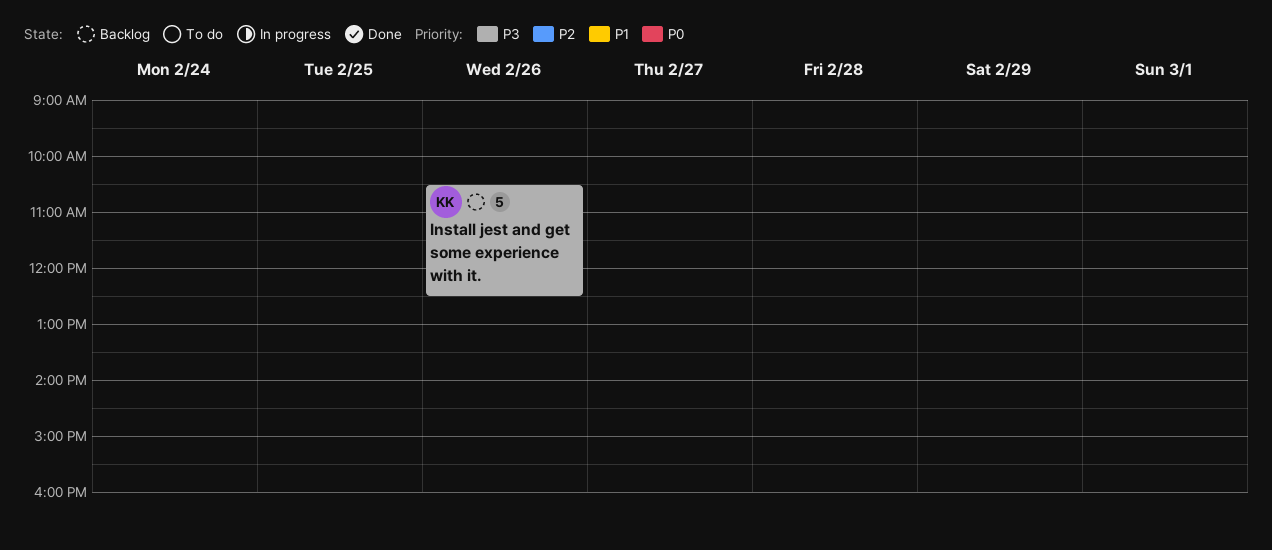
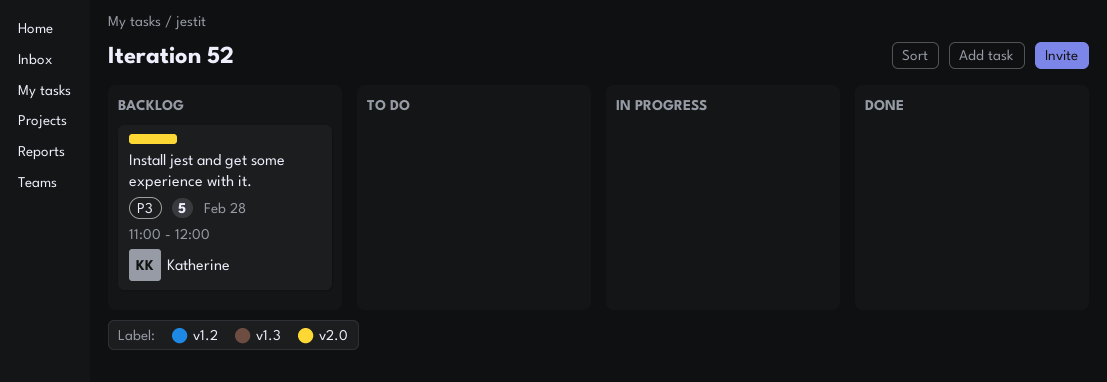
Install jest and get some experience with it., day: Feb 26 -> Feb 28
Install jest and get some experience with it., begins: 10:30 -> 11:00
Install jest and get some experience with it., ends: 12:30 -> 12:00

